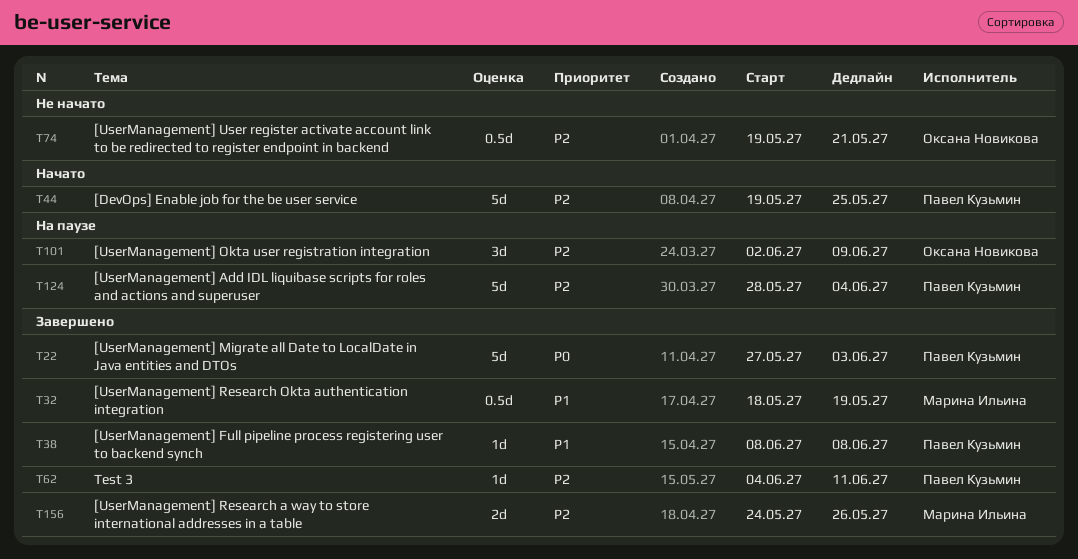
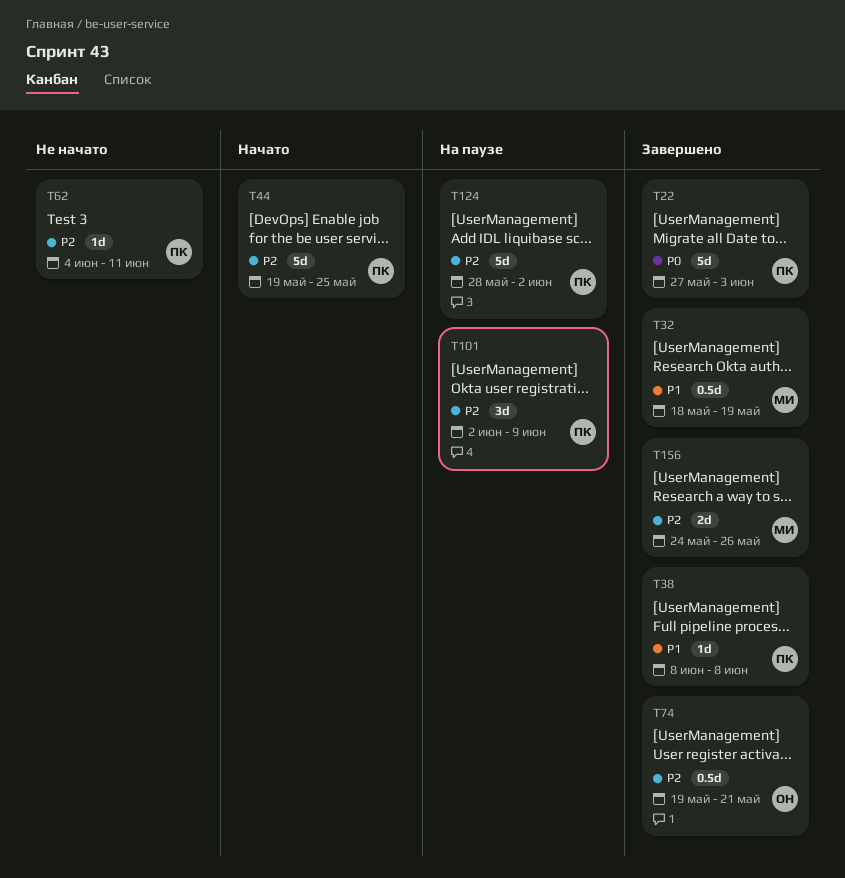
T62, status: Завершено -> Не начато
T74, status: Не начато -> Завершено
T101, owner: Оксана Новикова -> Павел Кузьмин
T124, due: Jun 4 -> Jun 2

